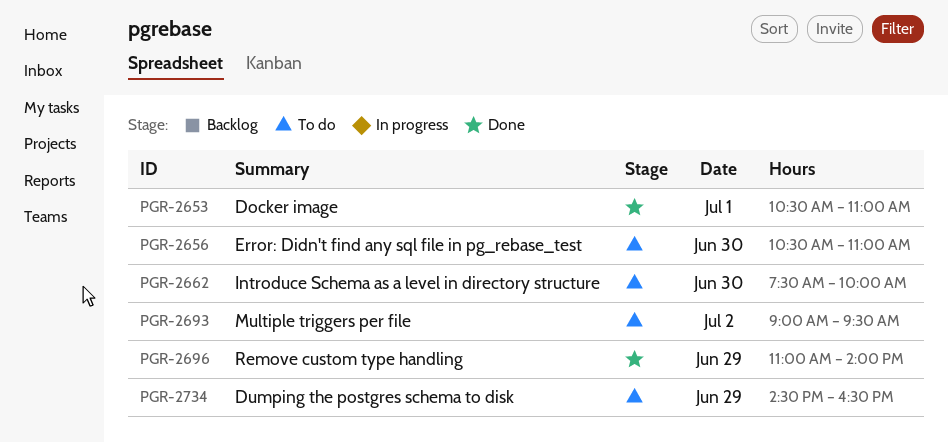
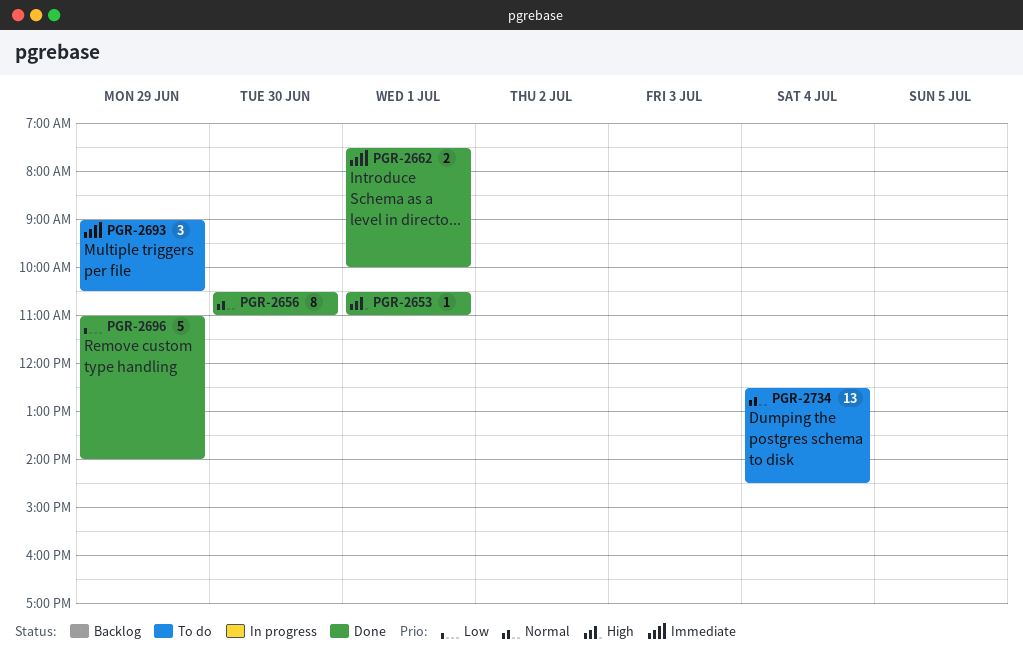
PGR-2656, status: To do -> Done
PGR-2662, status: To do -> Done
PGR-2662, day: Jun 30 -> Jul 1
PGR-2693, day: Jul 2 -> Jun 29
PGR-2693, ends: 09:30 -> 10:30
PGR-2734, day: Jun 29 -> Jul 4
PGR-2734, begins: 14:30 -> 12:30
PGR-2734, ends: 16:30 -> 14:30

